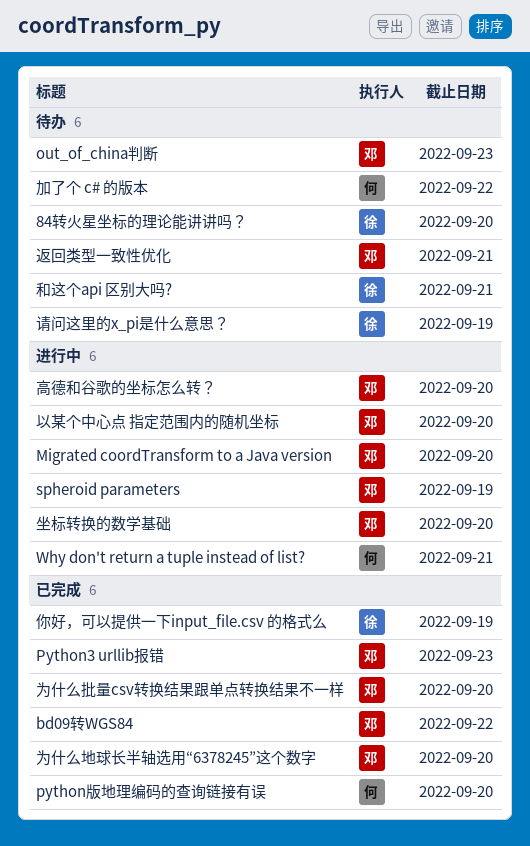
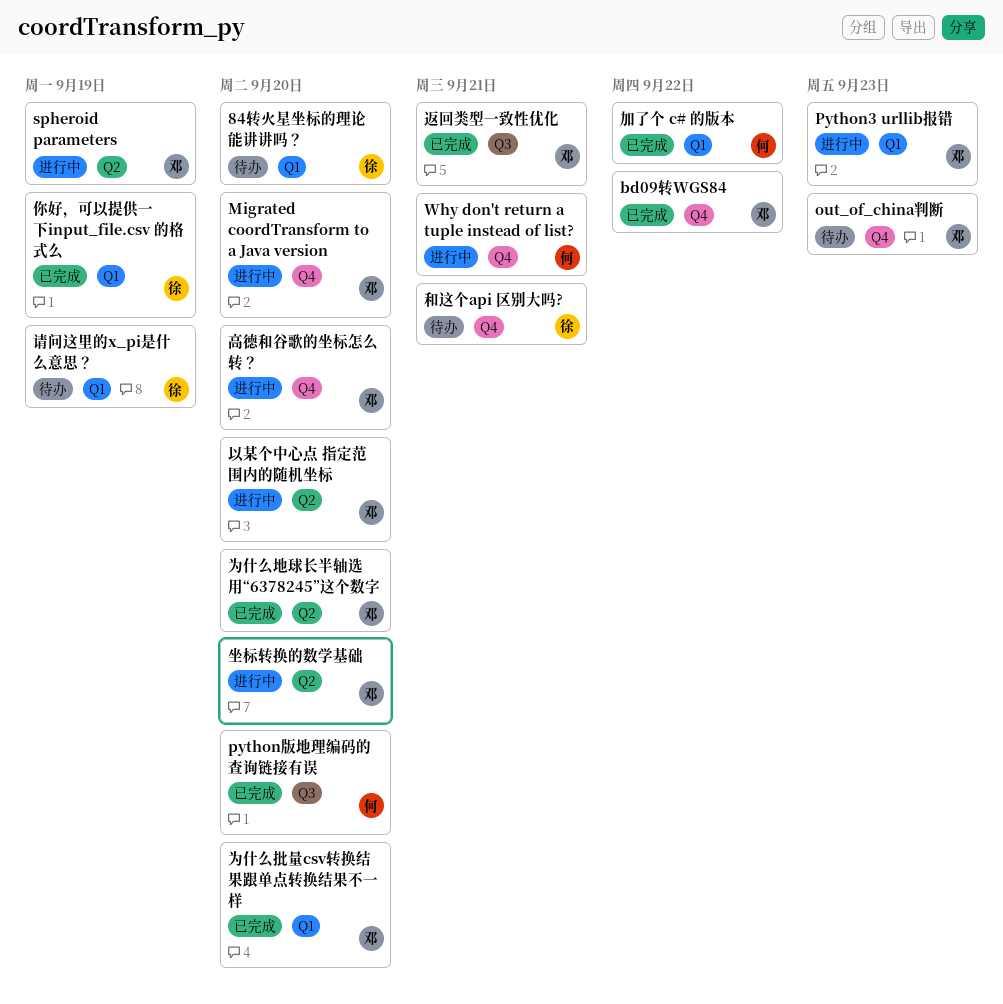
Python3 urllib报错, status: 已完成 -> 进行中
加了个 c# 的版本, status: 待办 -> 已完成
返回类型一致性优化, status: 待办 -> 已完成

